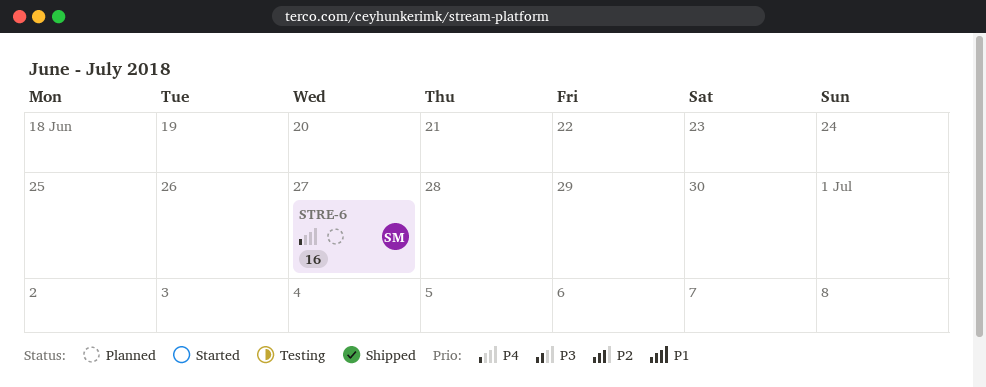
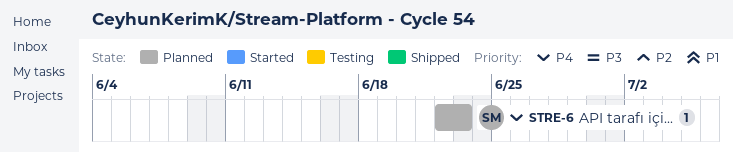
STRE-6, estimate: 16 -> 1
STRE-6, due: Jun 27 -> Jun 23

